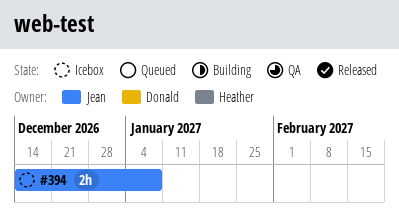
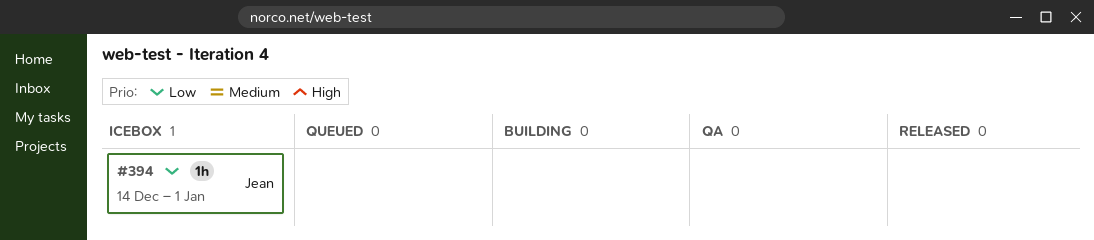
#394, estimate: 2h -> 1h
#394, due: Jan 8 -> Jan 1

